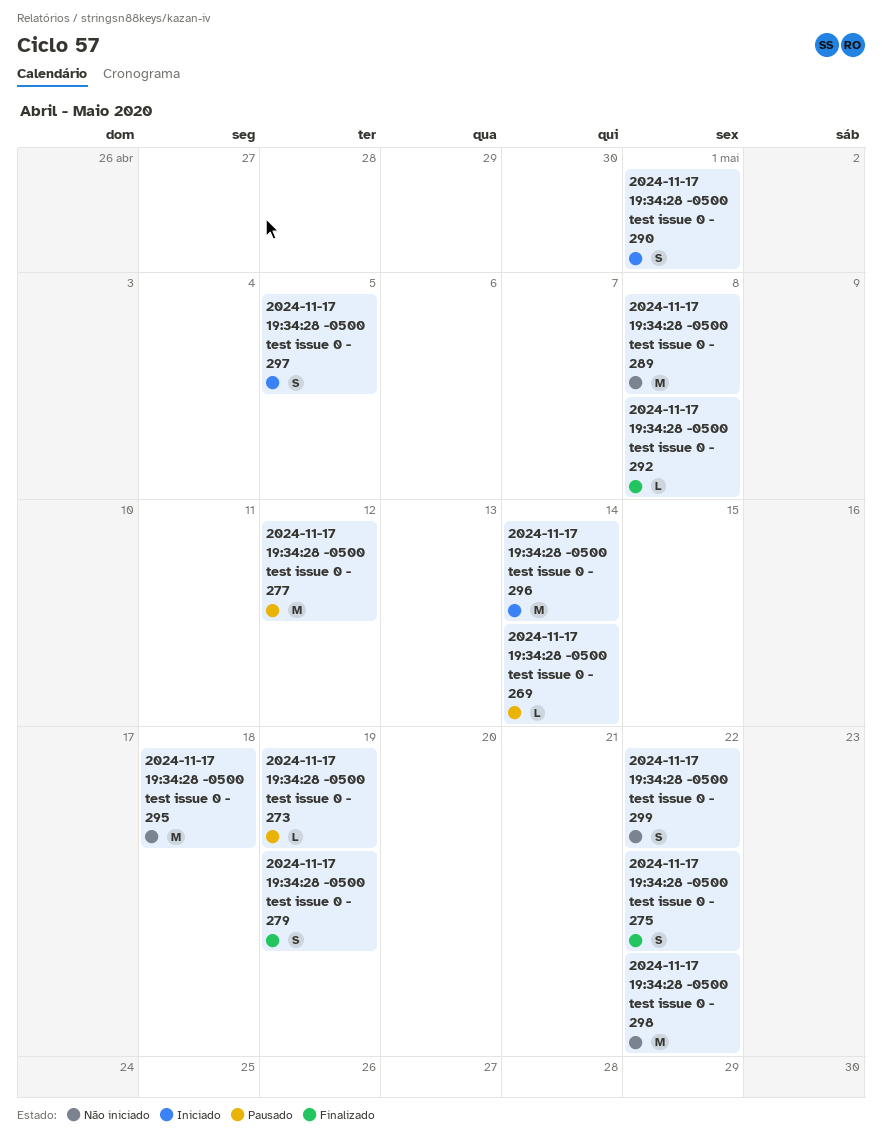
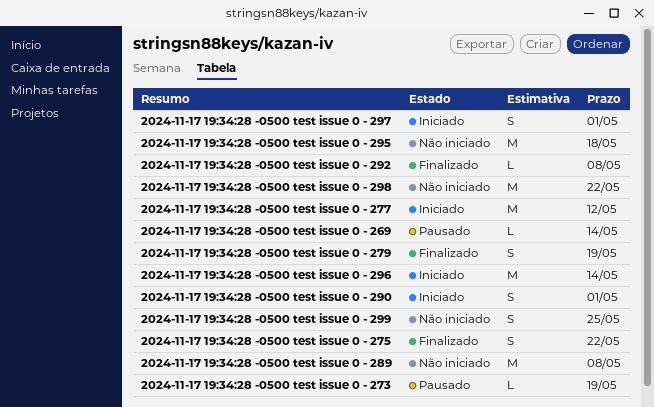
2024-11-17 19:34:28 -0500 test issue 0 - 277, status: Pausado -> Iniciado
2024-11-17 19:34:28 -0500 test issue 0 - 297, due: May 5 -> May 1
2024-11-17 19:34:28 -0500 test issue 0 - 299, due: May 22 -> May 25

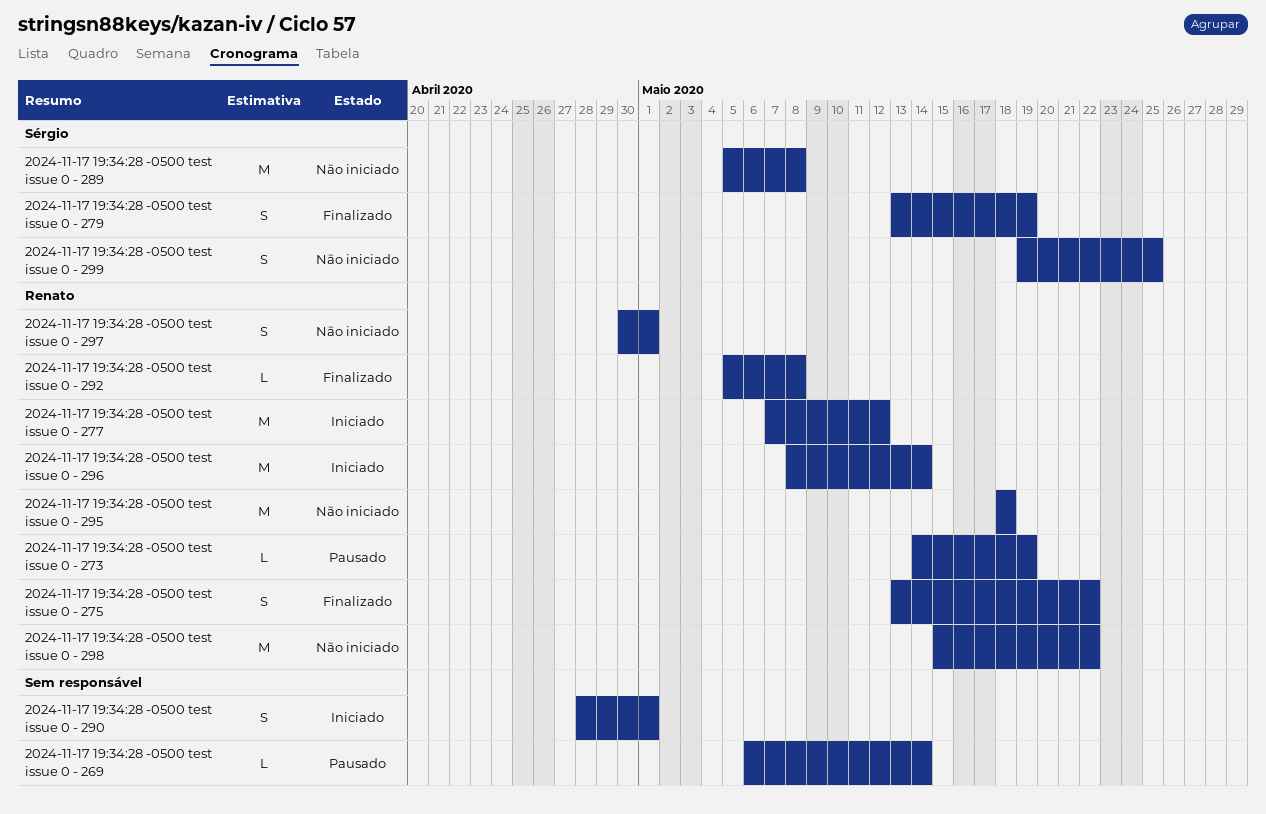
2024-11-17 19:34:28 -0500 test issue 0 - 297, status: Iniciado -> Não iniciado

